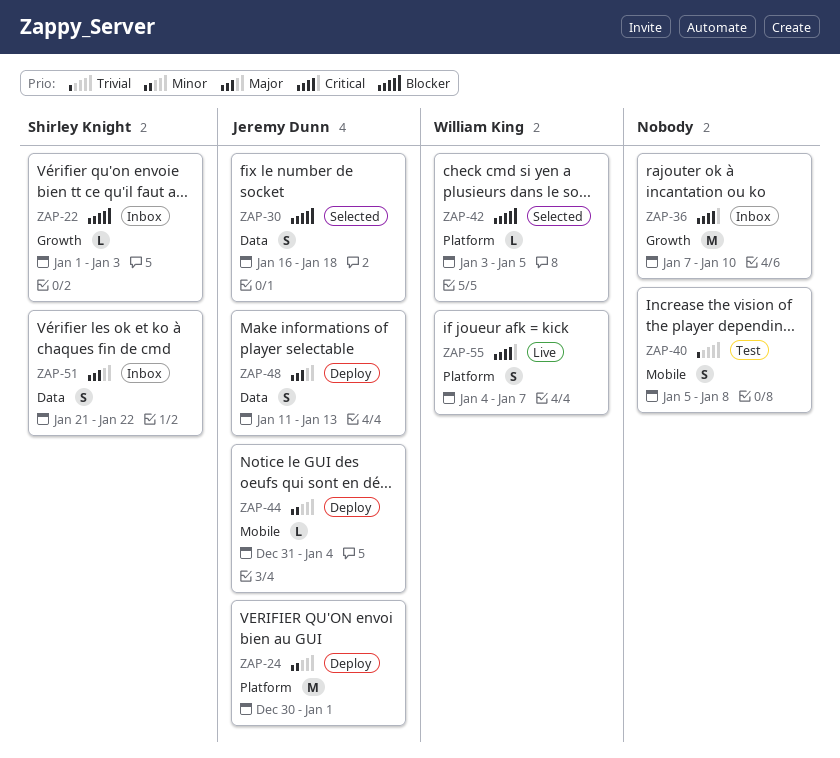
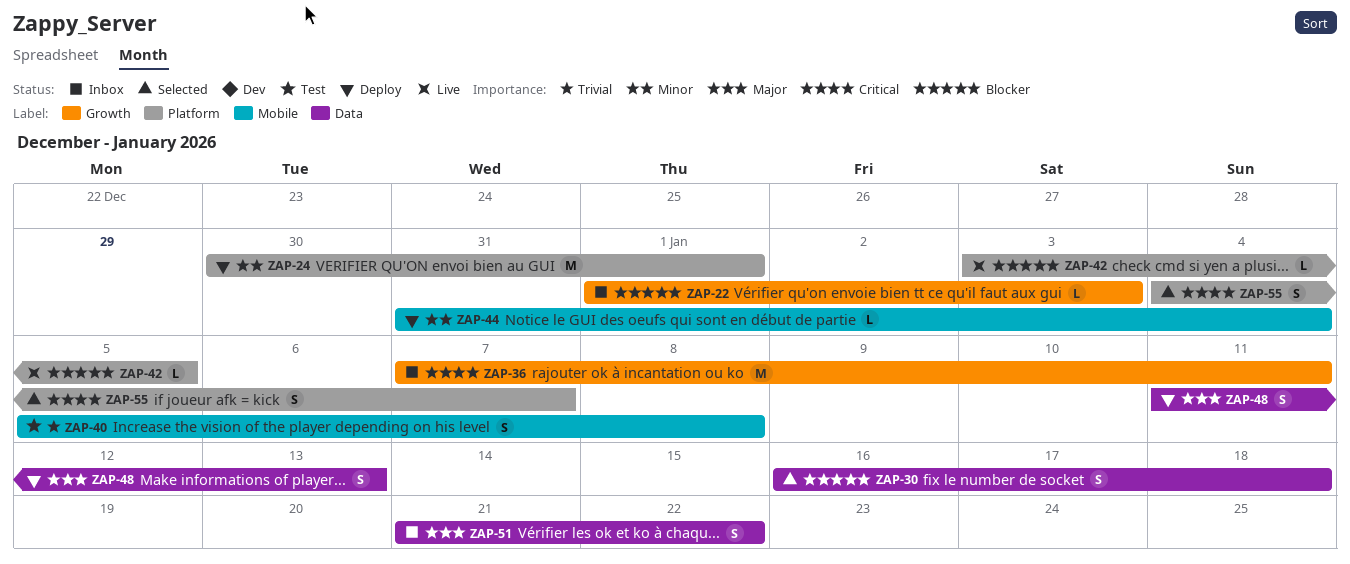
ZAP-36, due: Jan 10 -> Jan 11
ZAP-42, status: Selected -> Live
ZAP-55, status: Live -> Selected

